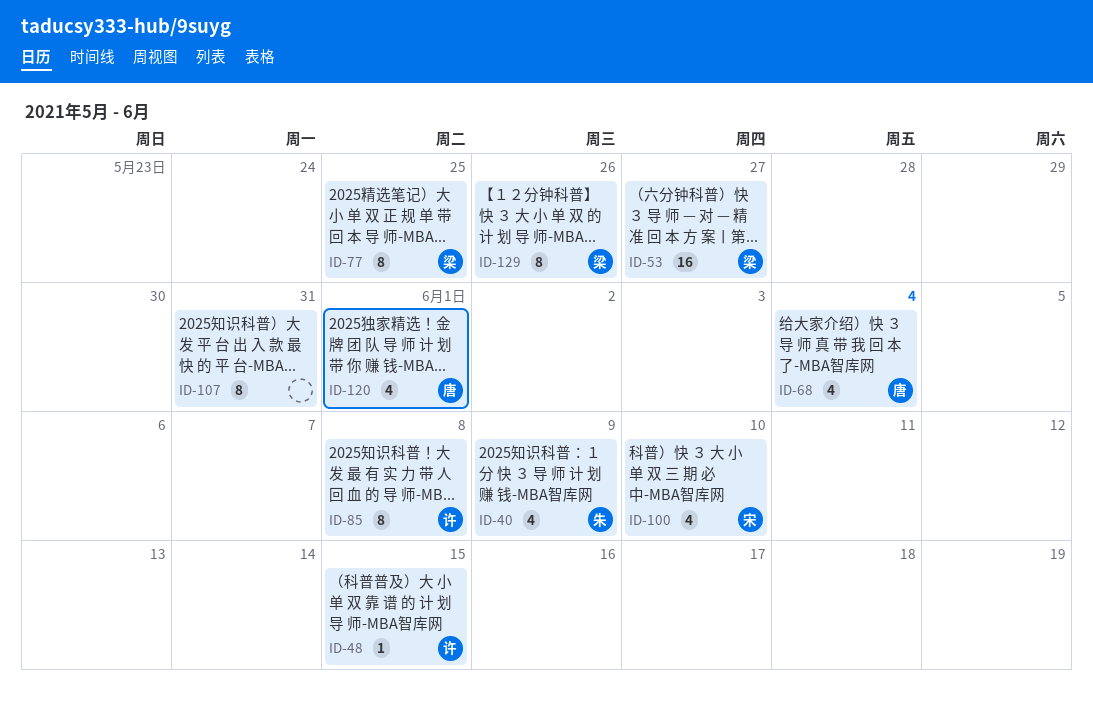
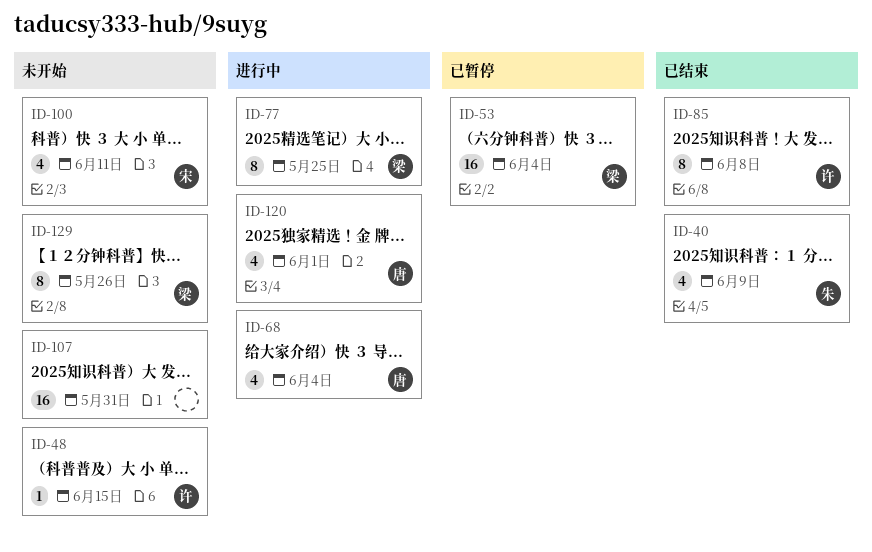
ID-53, due: May 27 -> Jun 4
ID-100, due: Jun 10 -> Jun 11
ID-107, estimate: 8 -> 16

